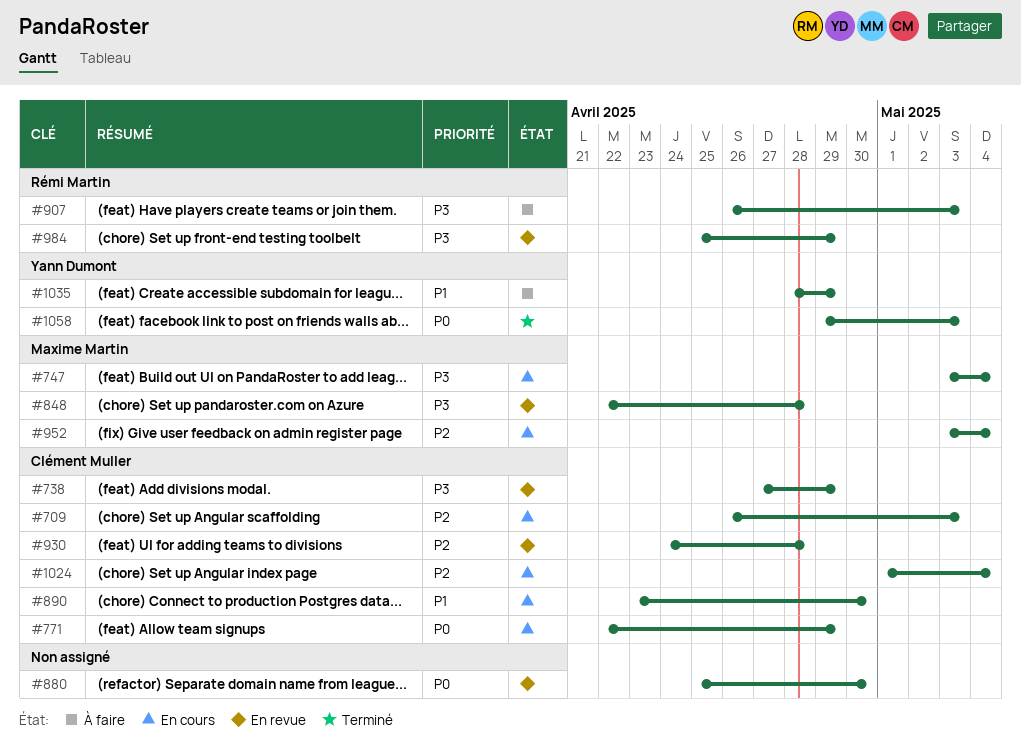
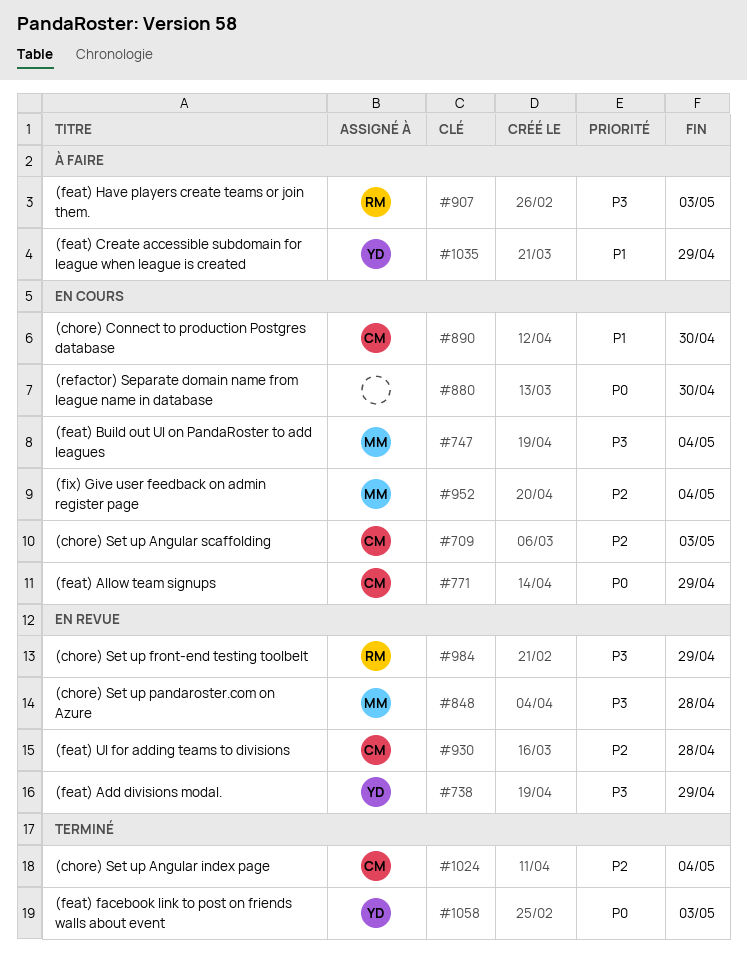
#738, owner: Clément Muller -> Yann Dumont
#880, status: En revue -> En cours
#1024, status: En cours -> Terminé

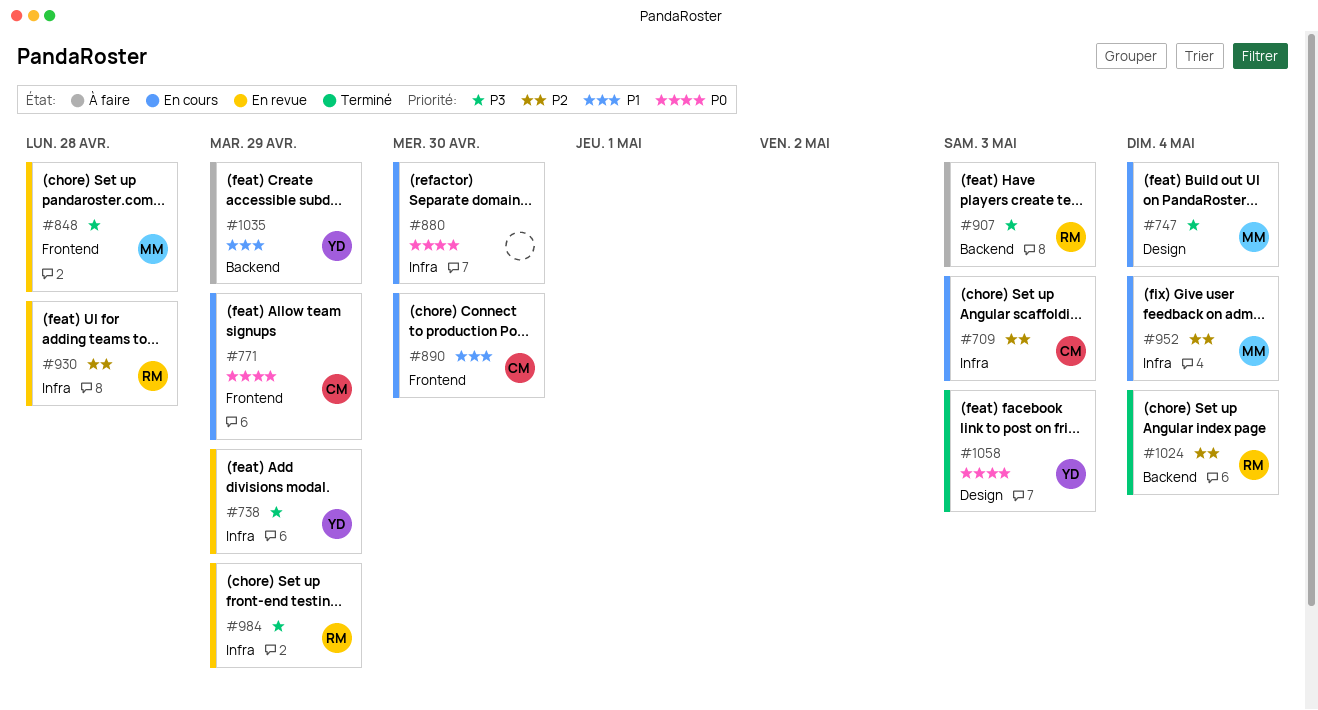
#930, owner: CM -> RM
#1024, owner: CM -> RM

